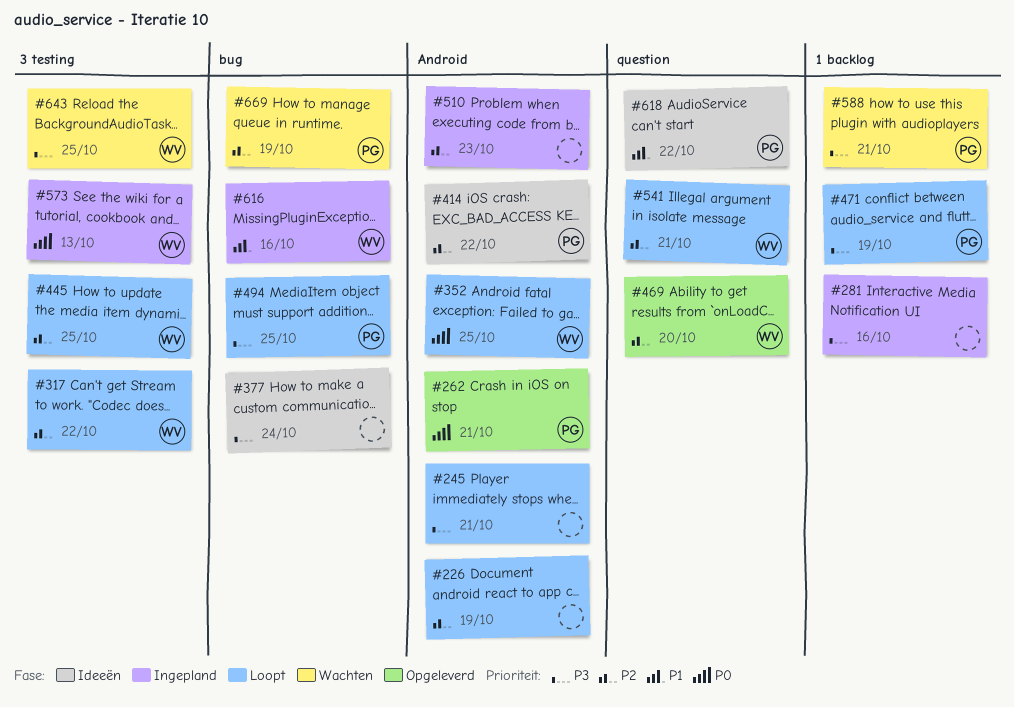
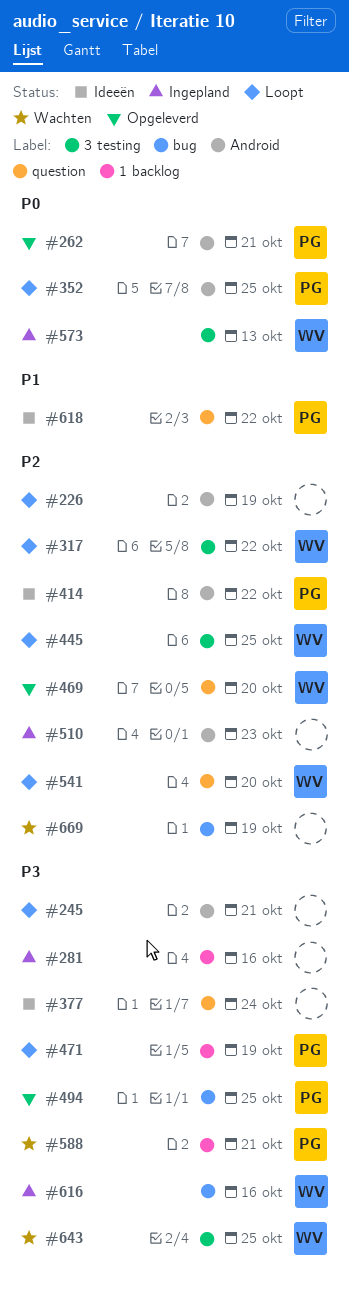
#352, owner: WV -> PG
#377, label: bug -> question
#494, status: Loopt -> Opgeleverd
#541, due: Oct 21 -> Oct 20
#616, priority: P1 -> P3
#669, owner: PG -> none

